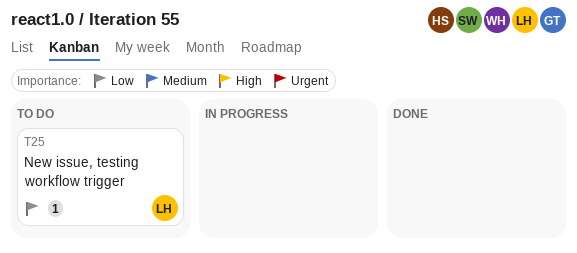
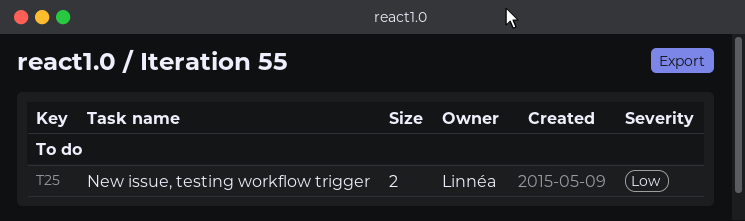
T25, estimate: 1 -> 2

